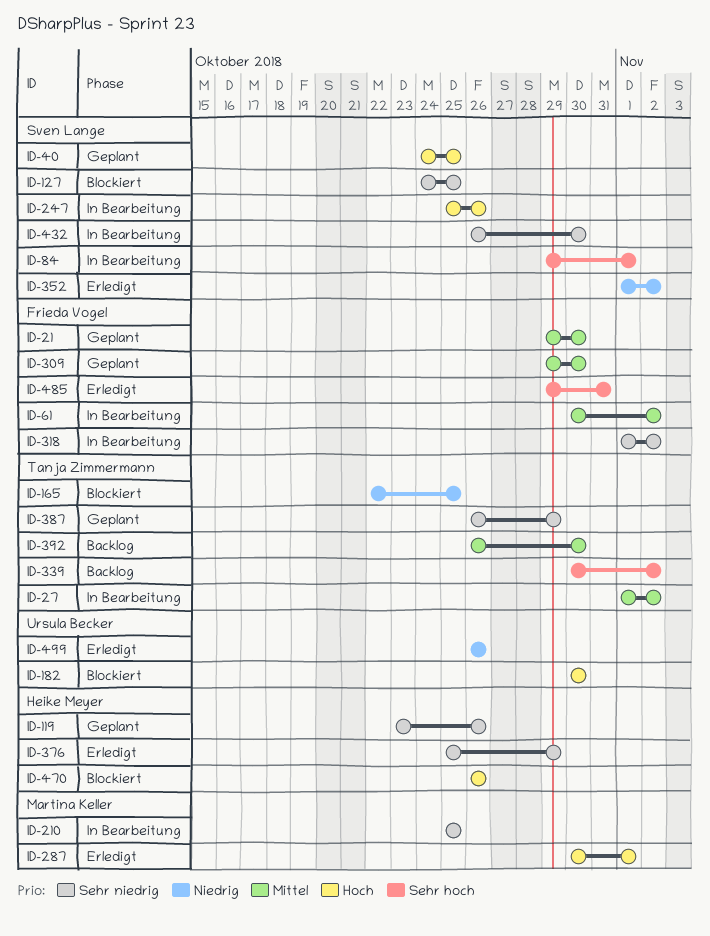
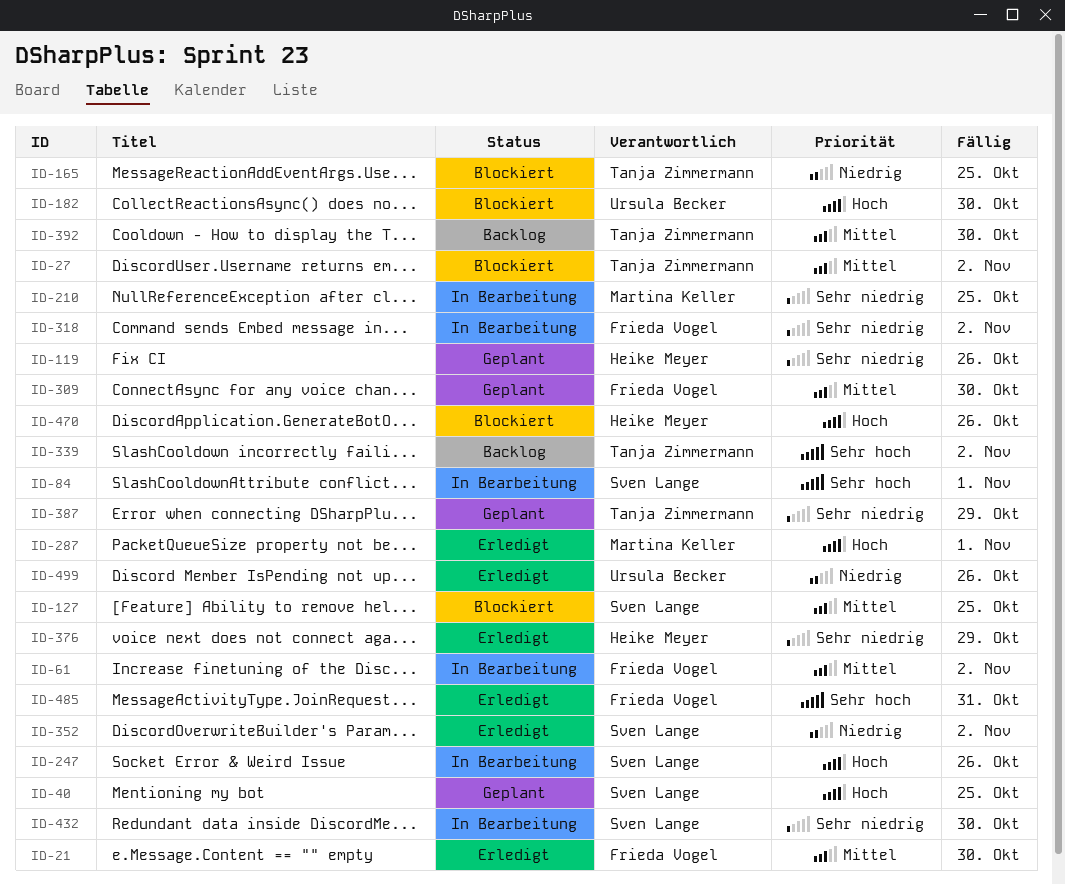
ID-21, status: Geplant -> Erledigt
ID-27, status: In Bearbeitung -> Blockiert
ID-127, priority: Sehr niedrig -> Mittel

